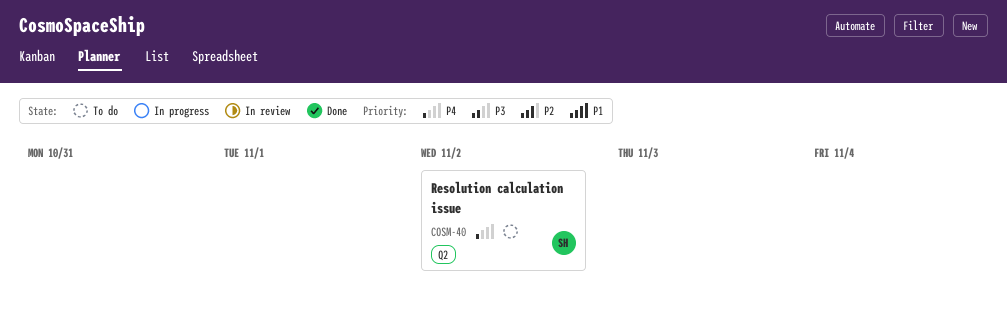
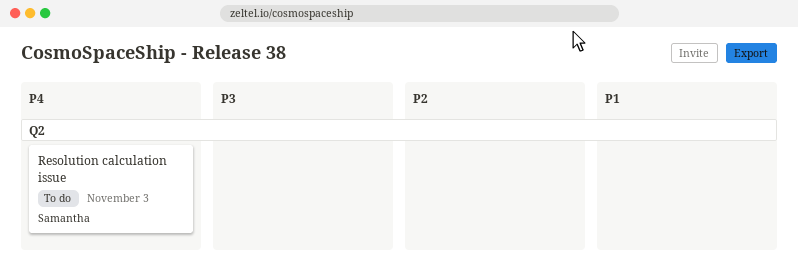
Resolution calculation issue, due: Nov 2 -> Nov 3

